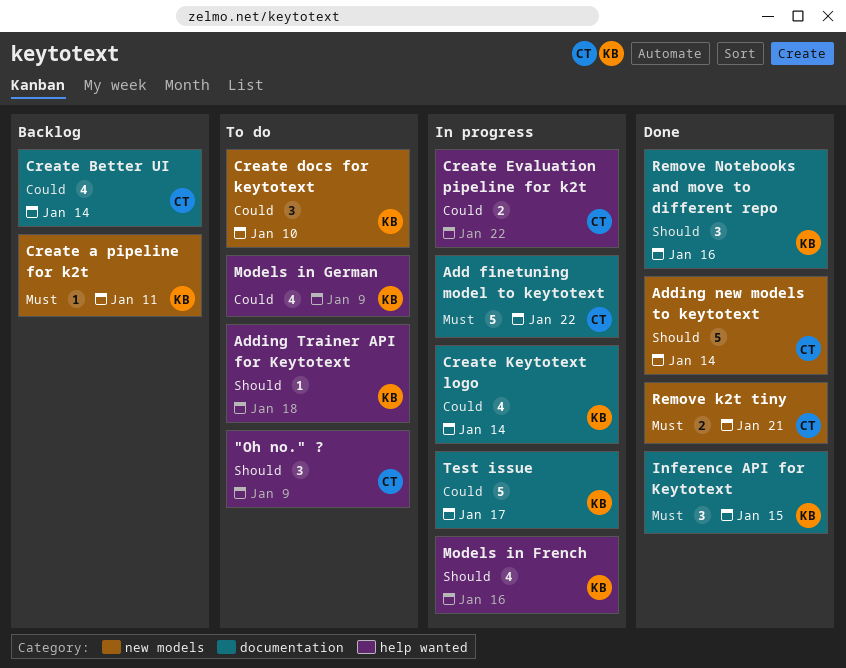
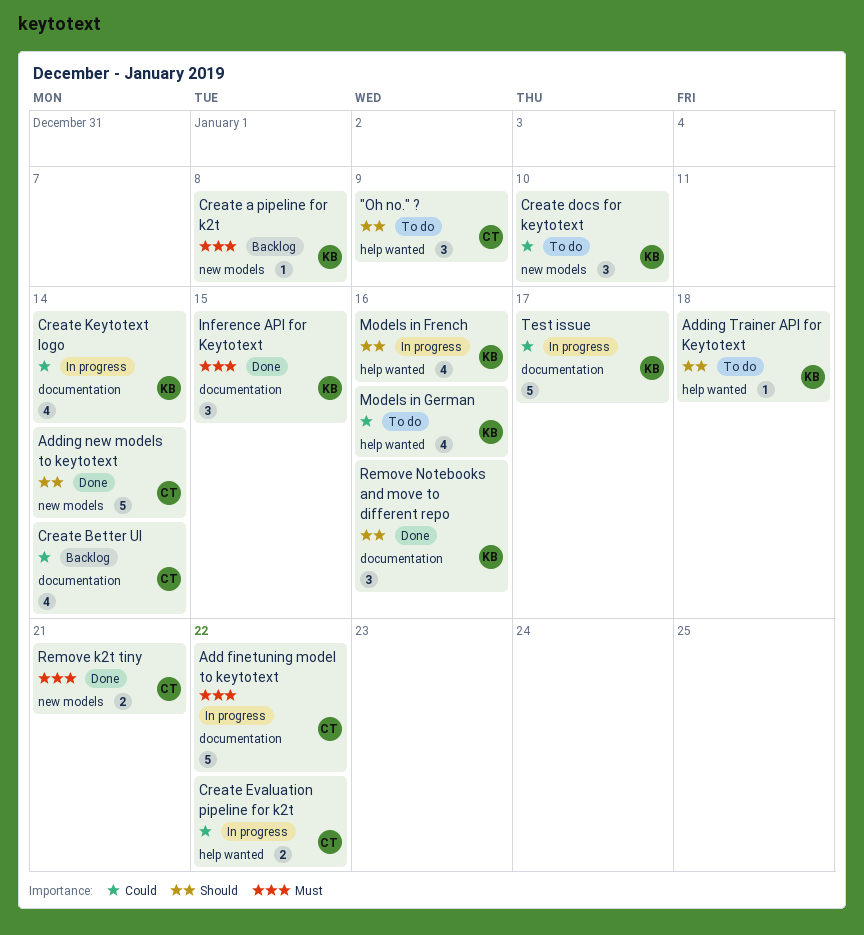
Create a pipeline for k2t, due: Jan 11 -> Jan 8
Models in German, due: Jan 9 -> Jan 16

